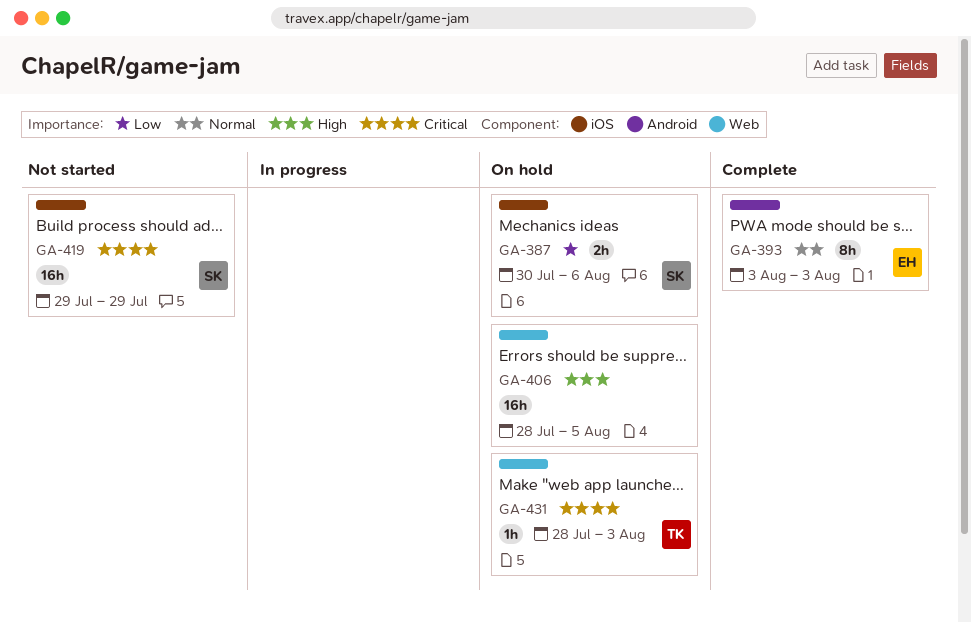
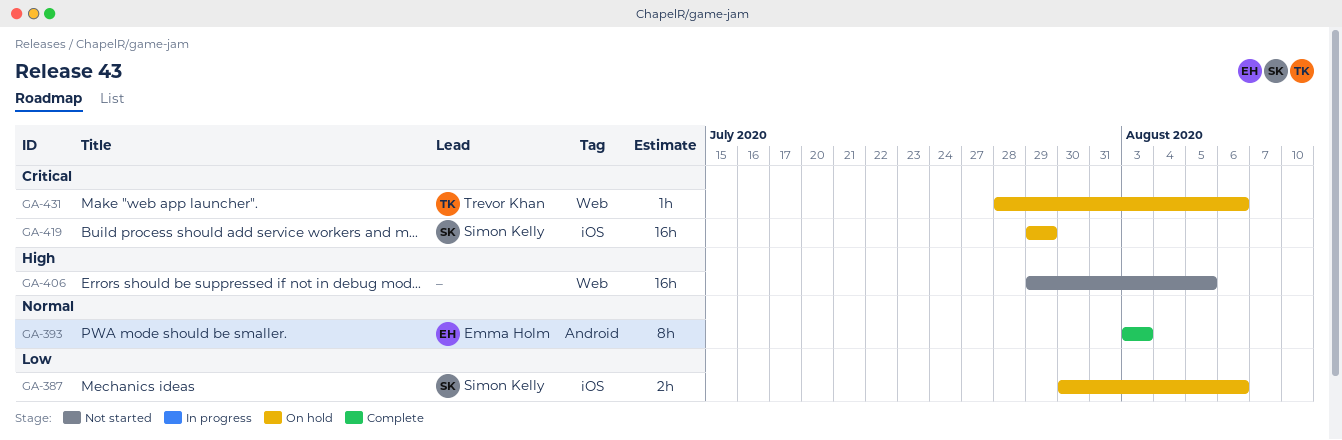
GA-406, status: On hold -> Not started
GA-406, start: Jul 28 -> Jul 29
GA-419, status: Not started -> On hold
GA-431, due: Aug 3 -> Aug 6

